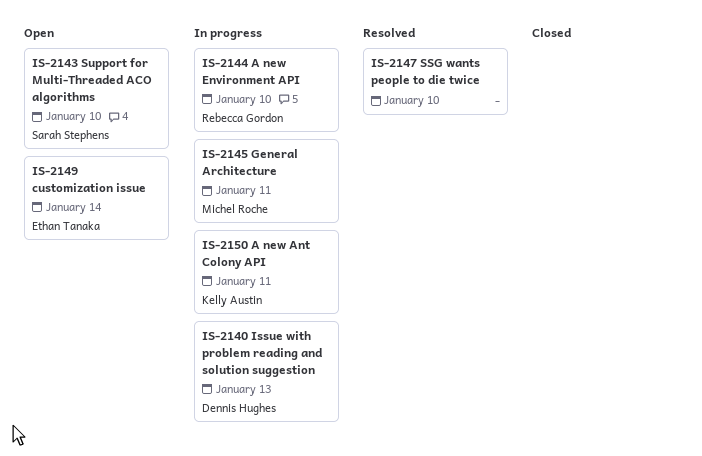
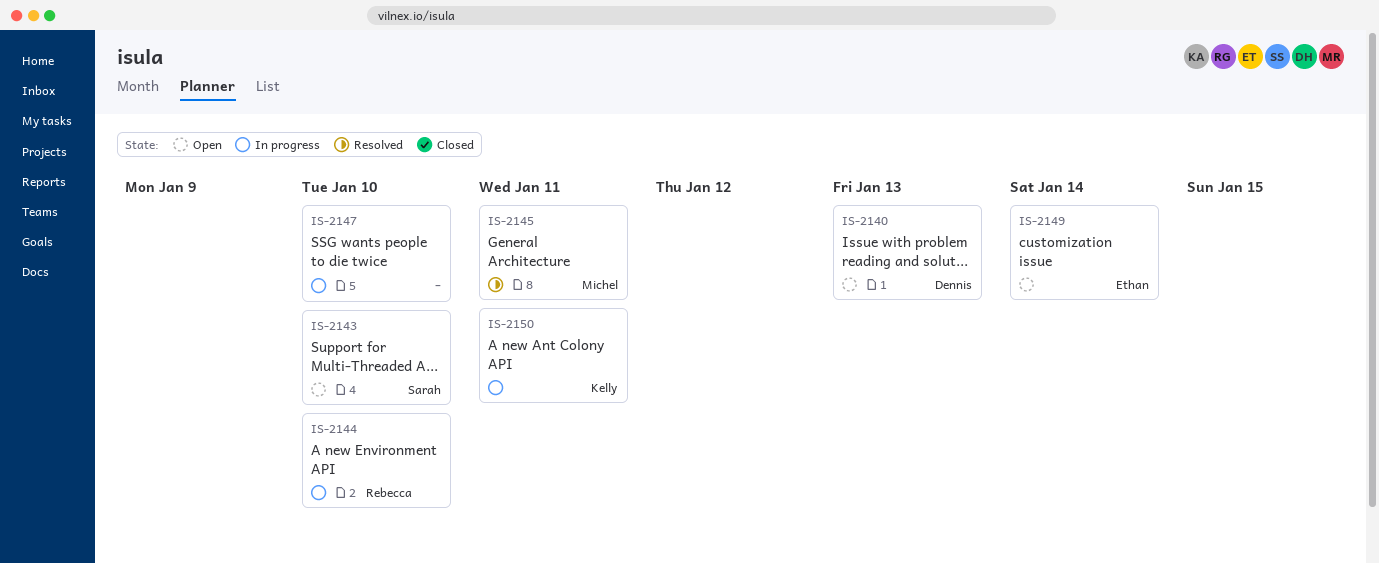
IS-2140, status: In progress -> Open
IS-2145, status: In progress -> Resolved
IS-2147, status: Resolved -> In progress

